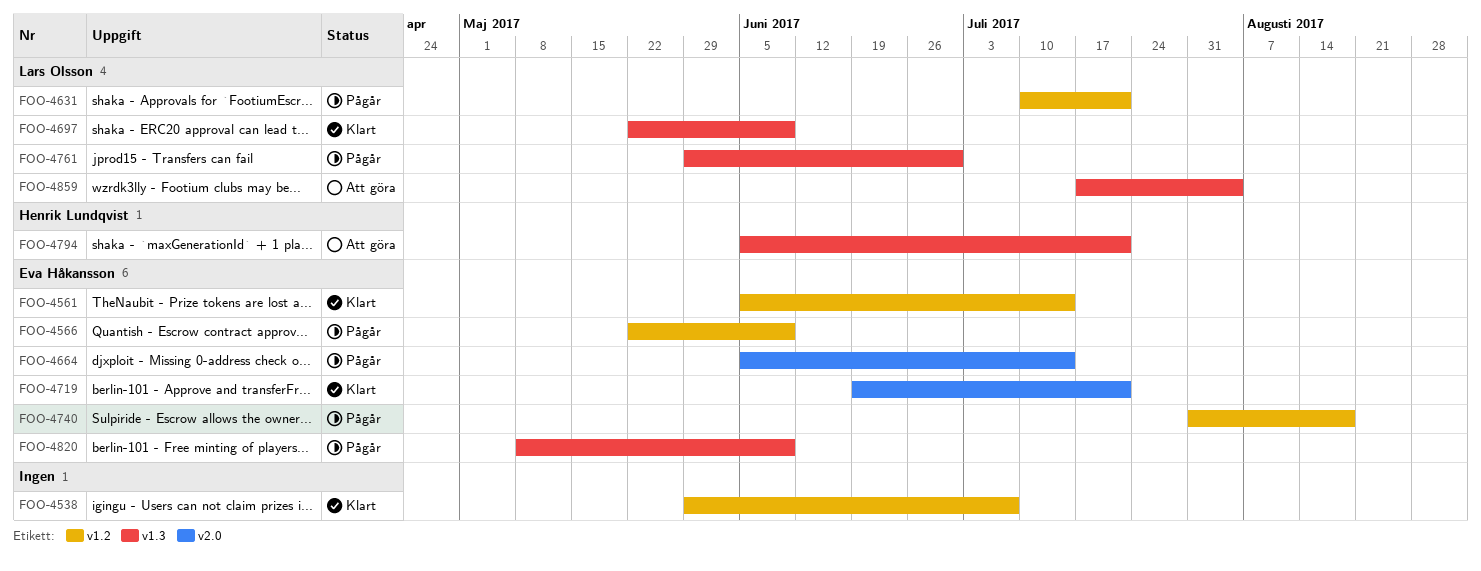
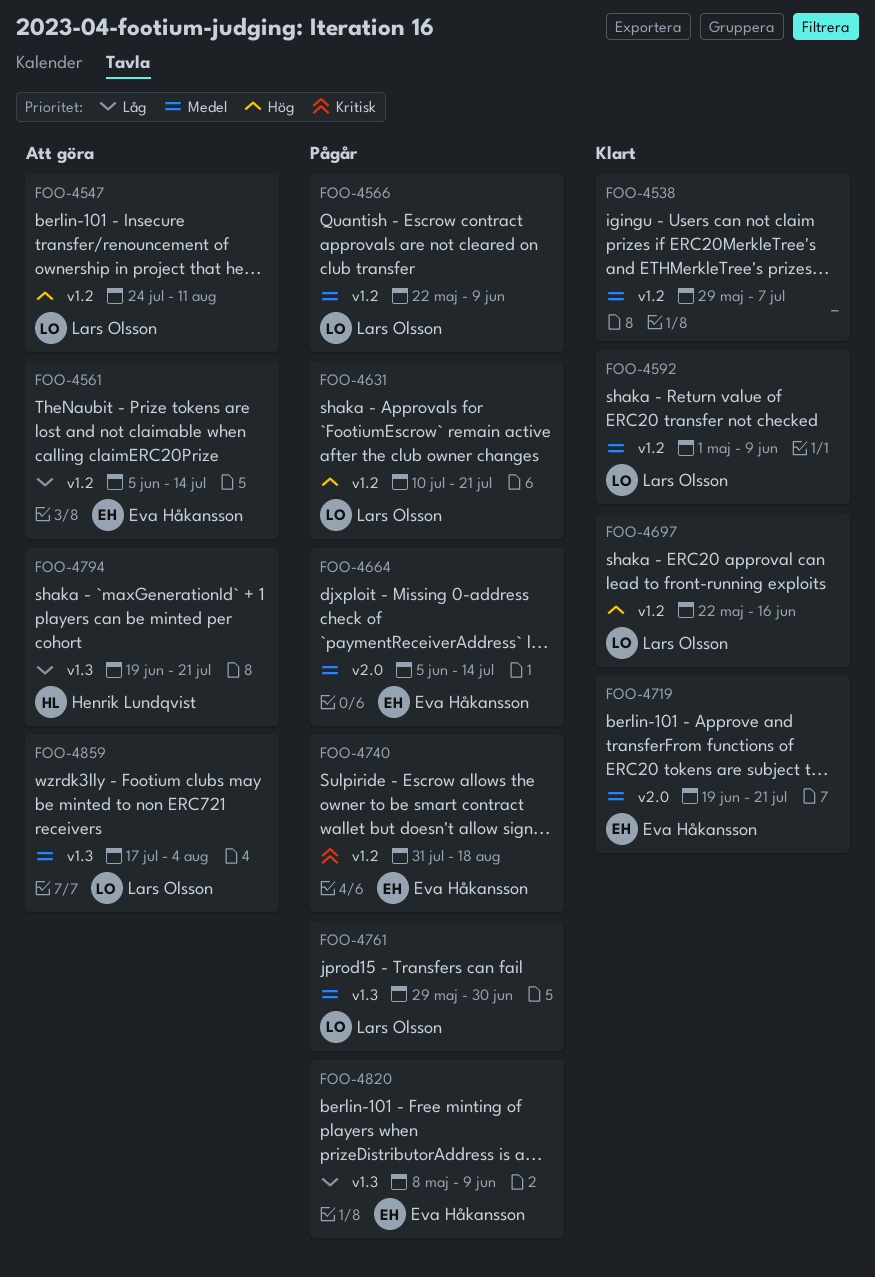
FOO-4547: none -> present
FOO-4561, status: Klart -> Att göra
FOO-4566, owner: Eva Håkansson -> Lars Olsson
FOO-4592: none -> present
FOO-4697, label: v1.3 -> v1.2
FOO-4697, due: Jun 9 -> Jun 16
FOO-4794, start: Jun 5 -> Jun 19

